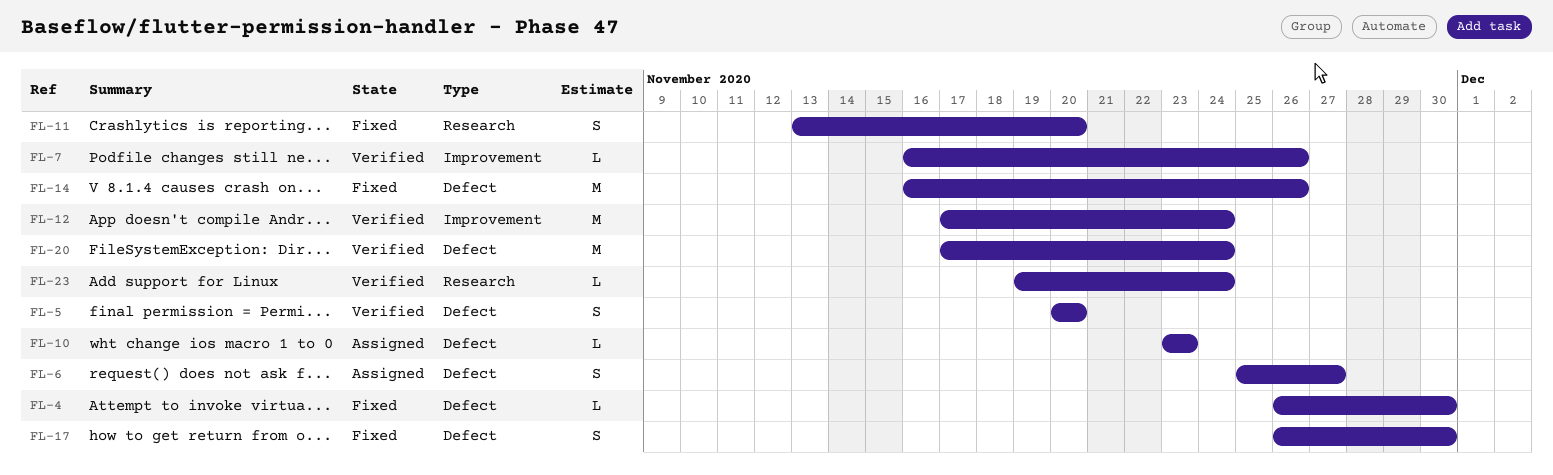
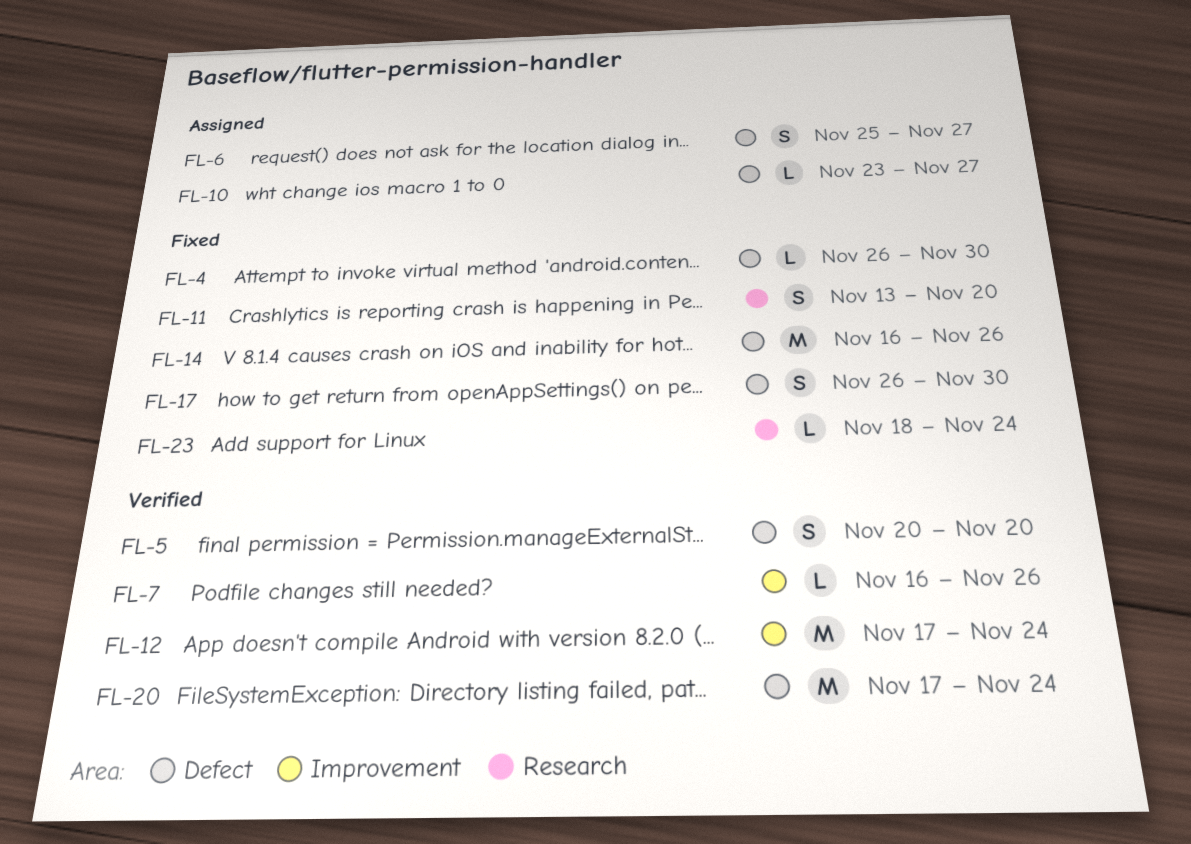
FL-10, due: Nov 23 -> Nov 27
FL-23, status: Verified -> Fixed
FL-23, start: Nov 19 -> Nov 18

